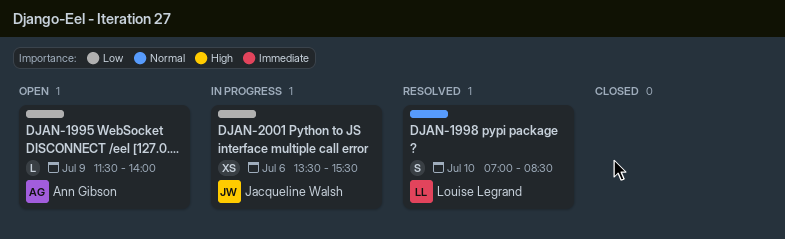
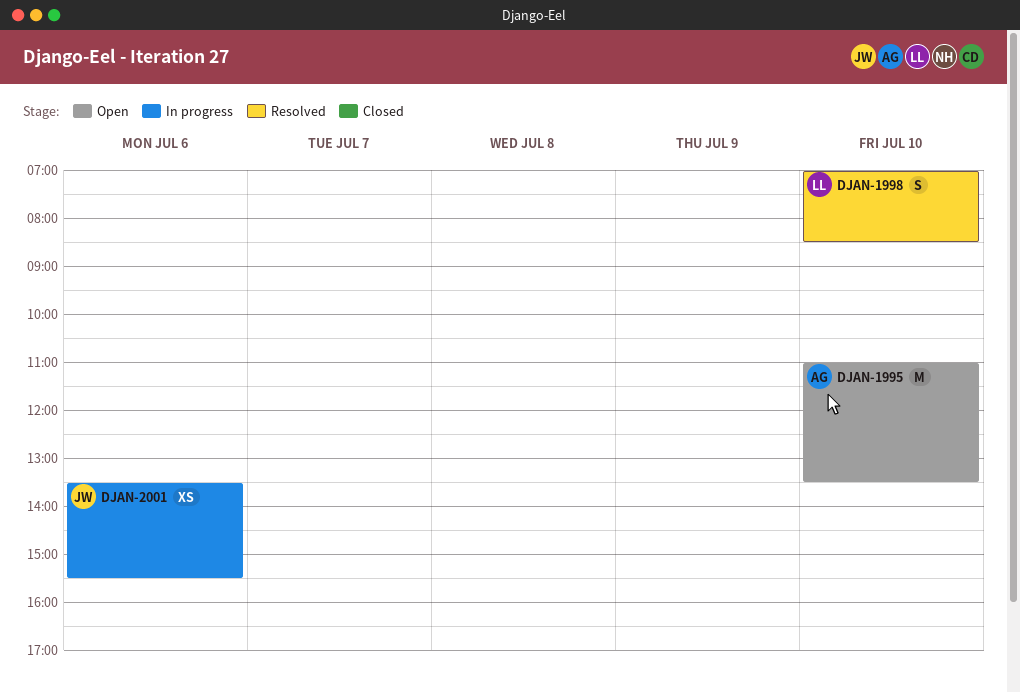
DJAN-1995, estimate: L -> M
DJAN-1995, day: Jul 9 -> Jul 10
DJAN-1995, begins: 11:30 -> 11:00
DJAN-1995, ends: 14:00 -> 13:30

